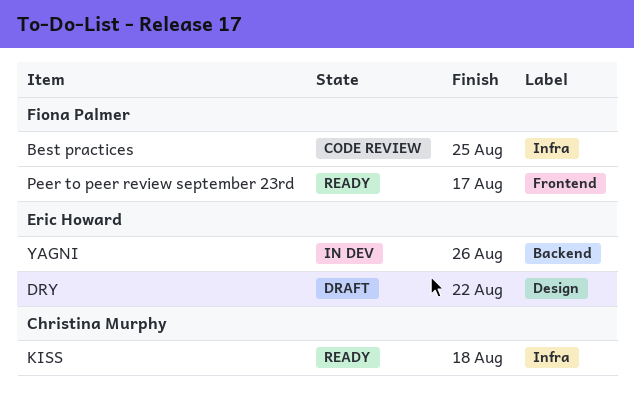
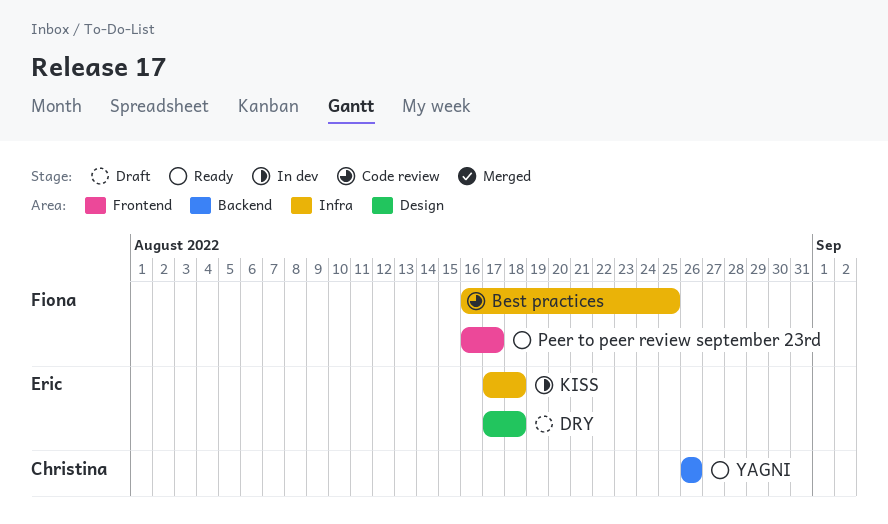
DRY, due: Aug 22 -> Aug 18
KISS, status: Ready -> In dev
KISS, owner: Christina Murphy -> Eric Howard
YAGNI, status: In dev -> Ready
YAGNI, owner: Eric Howard -> Christina Murphy

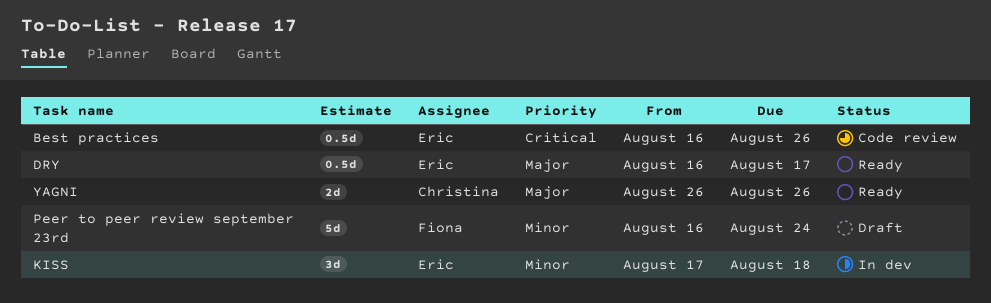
Best practices, owner: Fiona -> Eric
Best practices, due: Aug 25 -> Aug 26
DRY, status: Draft -> Ready
DRY, start: Aug 17 -> Aug 16
DRY, due: Aug 18 -> Aug 17
Peer to peer review september 23rd, status: Ready -> Draft
Peer to peer review september 23rd, due: Aug 17 -> Aug 24

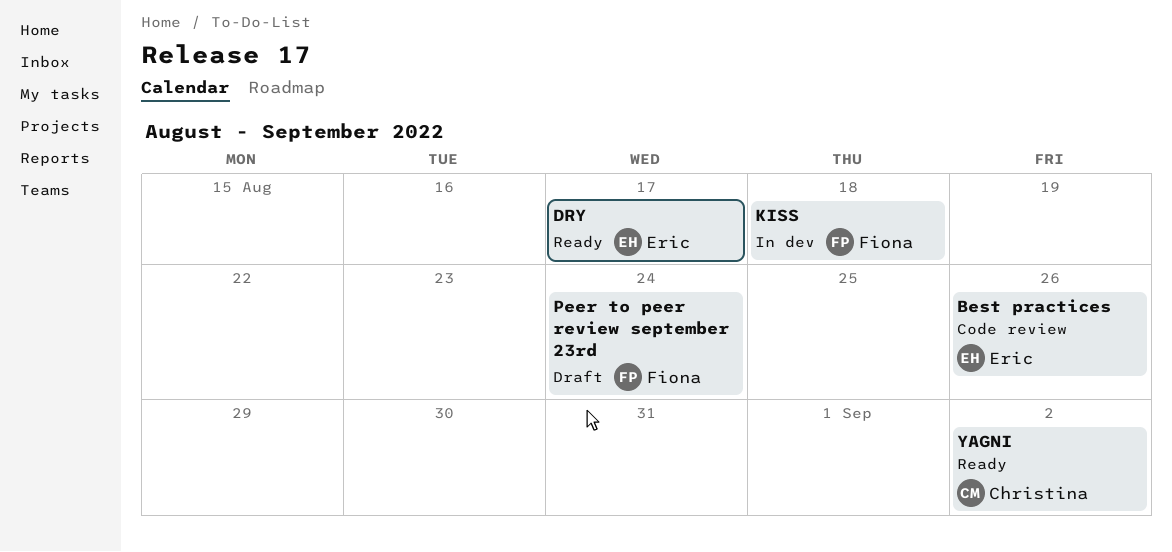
KISS, owner: Eric -> Fiona
YAGNI, due: Aug 26 -> Sep 2

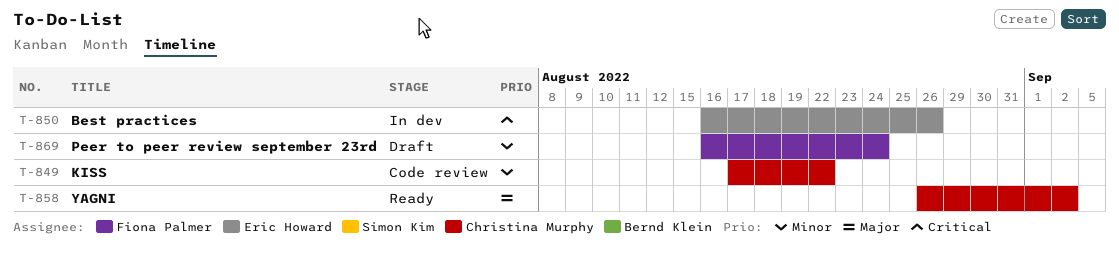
Best practices, status: Code review -> In dev
DRY: present -> none
KISS, status: In dev -> Code review
KISS, owner: Fiona Palmer -> Christina Murphy
KISS, due: Aug 18 -> Aug 22

